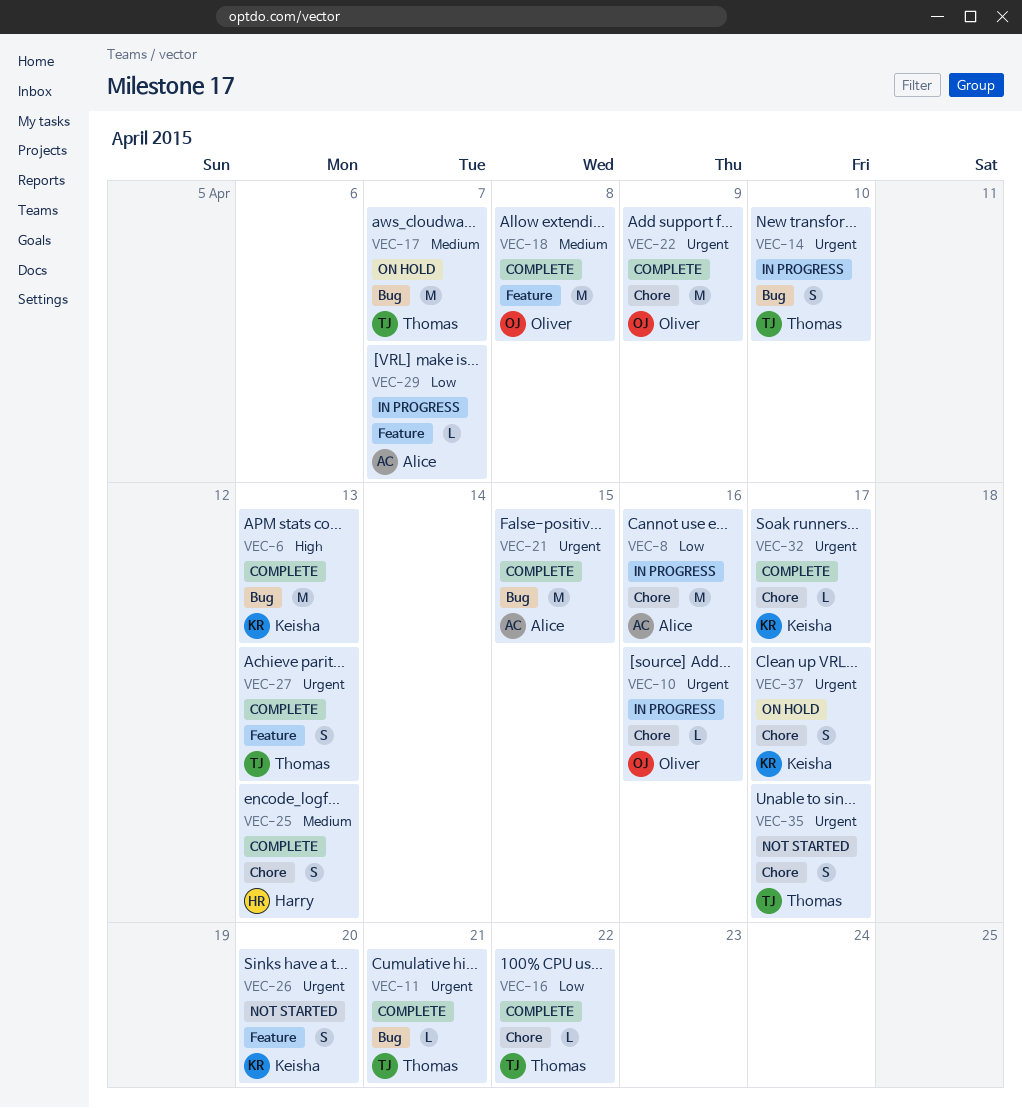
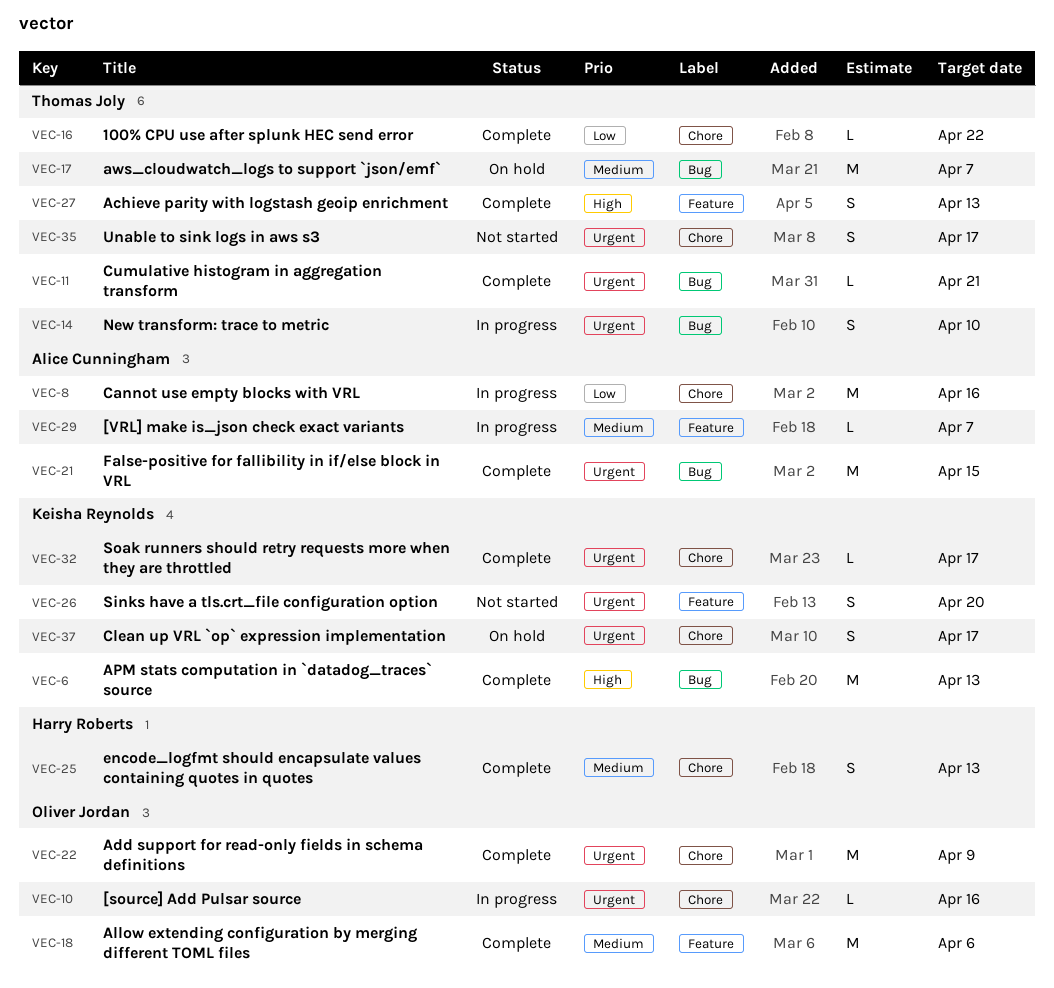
VEC-18, due: Apr 8 -> Apr 6
VEC-27, priority: Urgent -> High
VEC-29, priority: Low -> Medium

